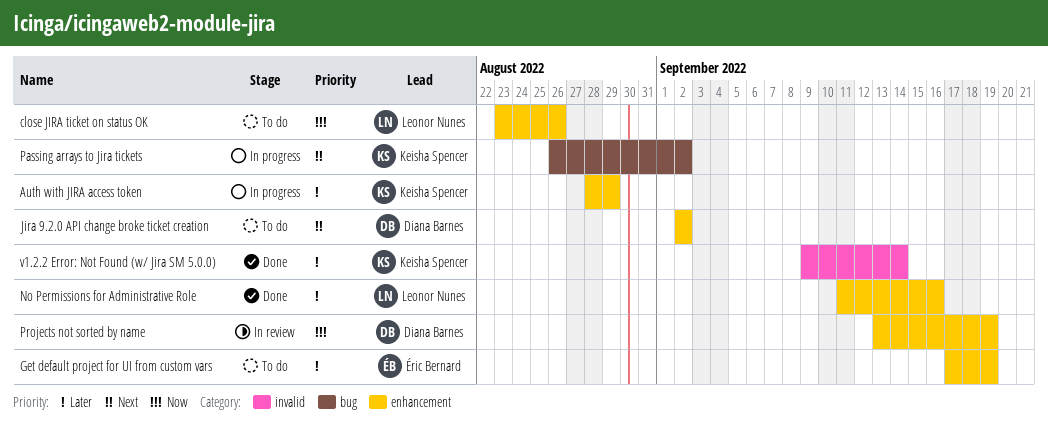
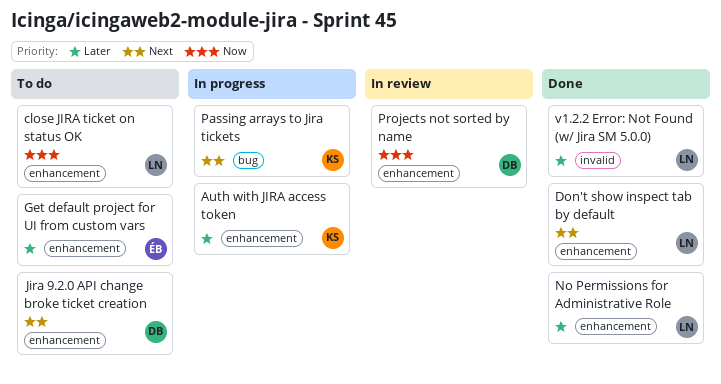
Don't show inspect tab by default: none -> present
v1.2.2 Error: Not Found (w/ Jira SM 5.0.0), owner: Keisha Spencer -> Leonor Nunes

